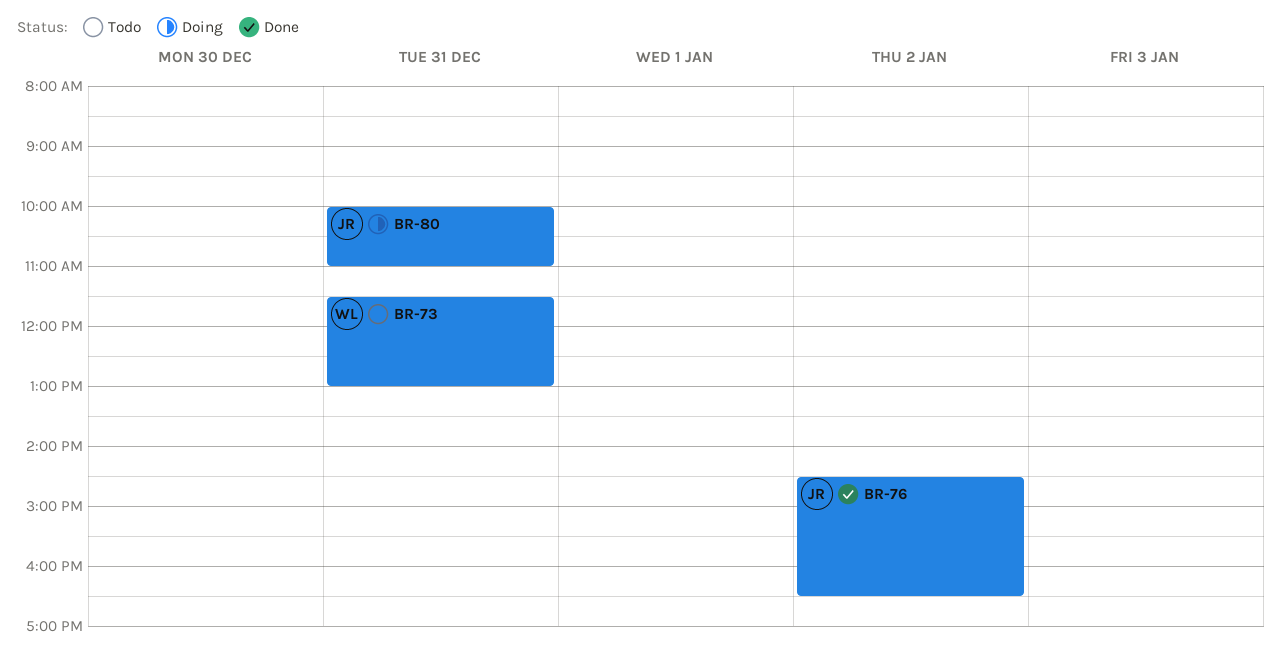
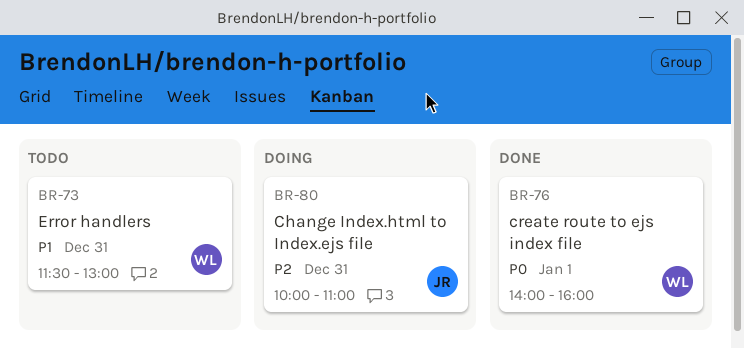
BR-76, owner: JR -> WL
BR-76, day: Jan 2 -> Jan 1
BR-76, begins: 14:30 -> 14:00
BR-76, ends: 16:30 -> 16:00

